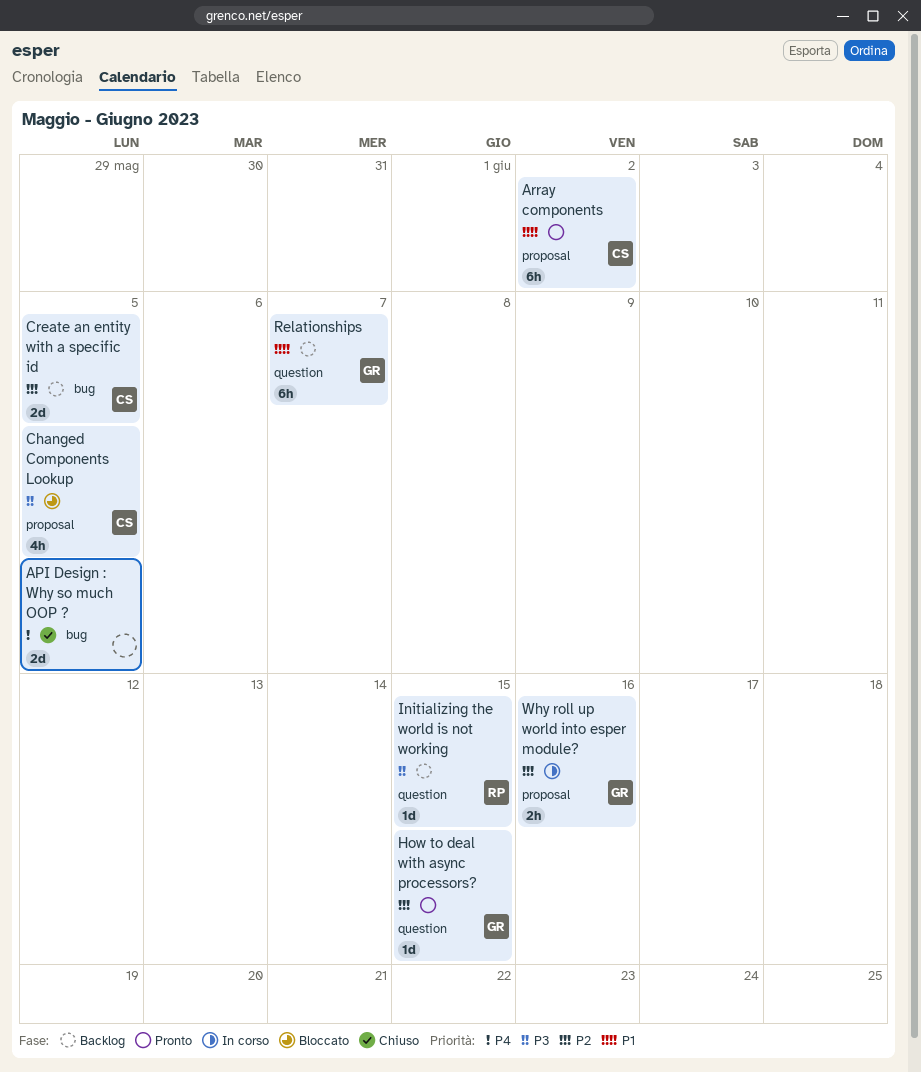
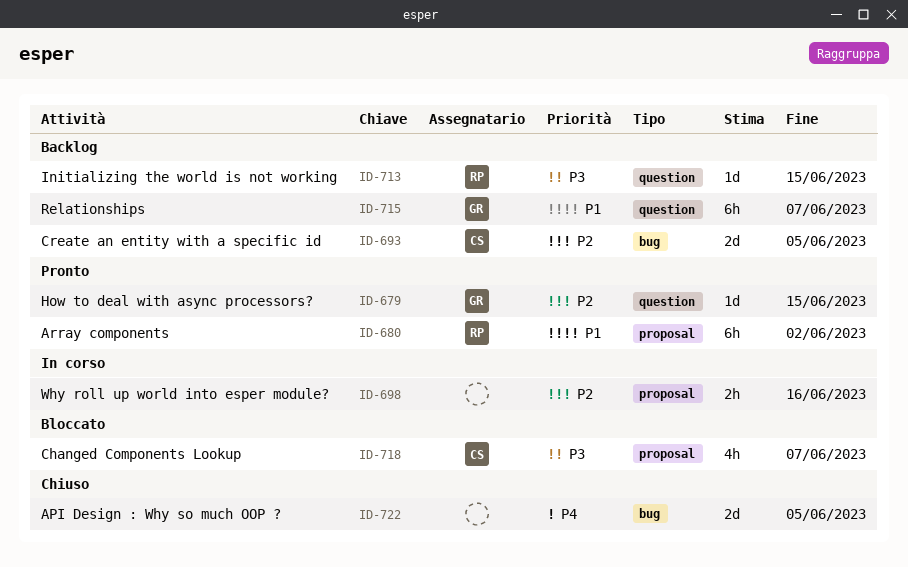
Array components, owner: CS -> RP
Changed Components Lookup, due: Jun 5 -> Jun 7
Why roll up world into esper module?, owner: GR -> none

